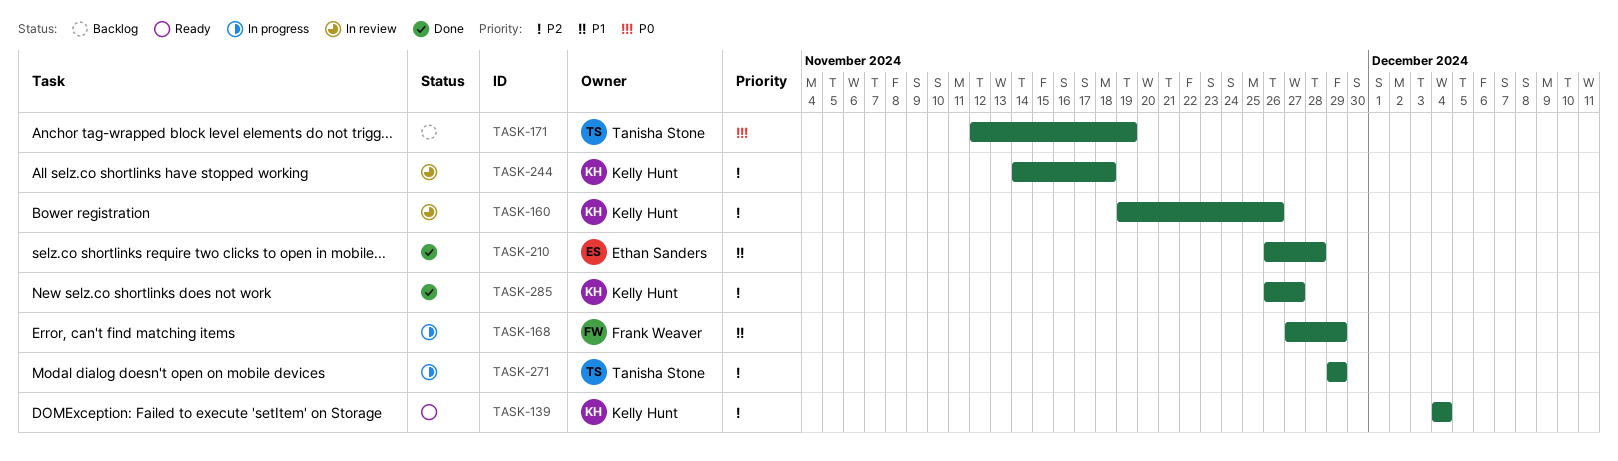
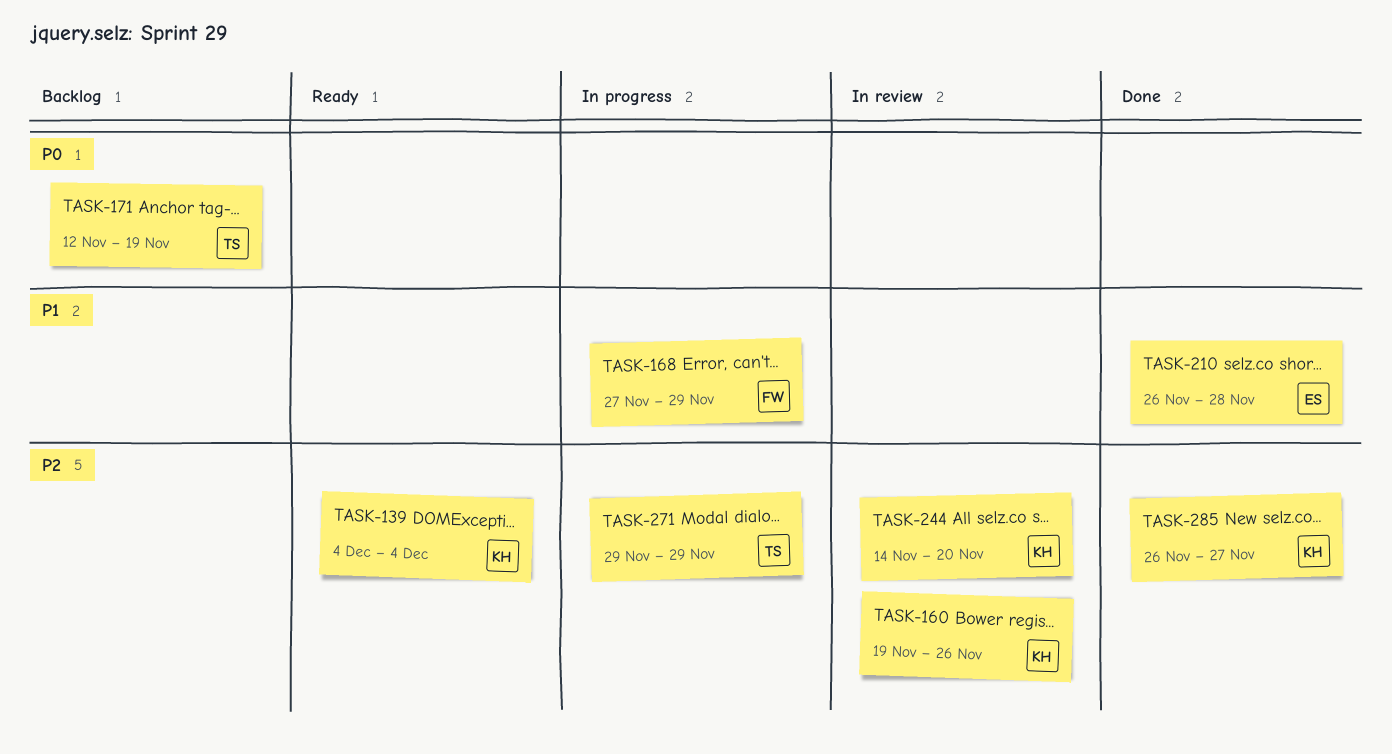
TASK-244, due: Nov 18 -> Nov 20

